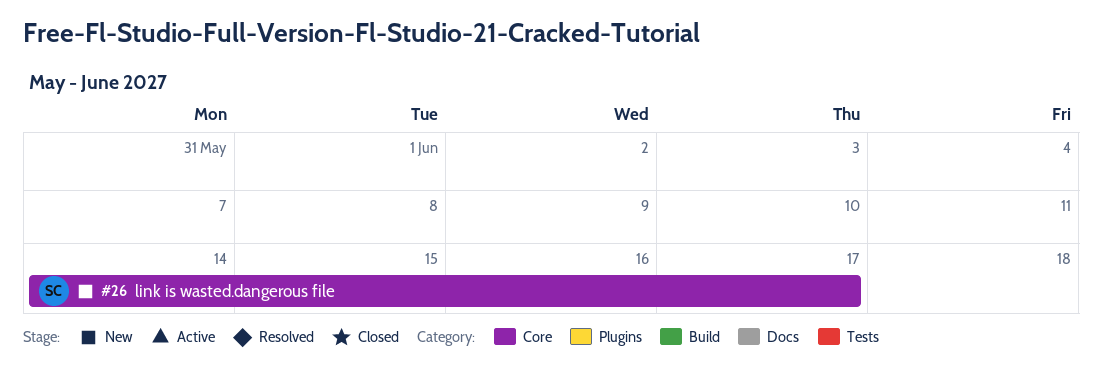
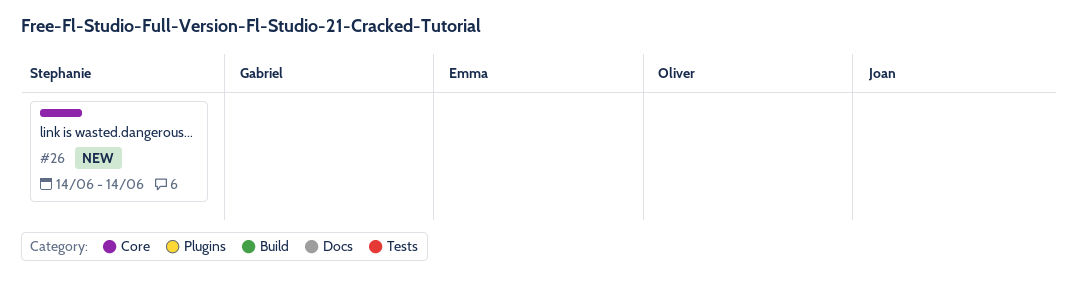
#26, due: Jun 17 -> Jun 14

